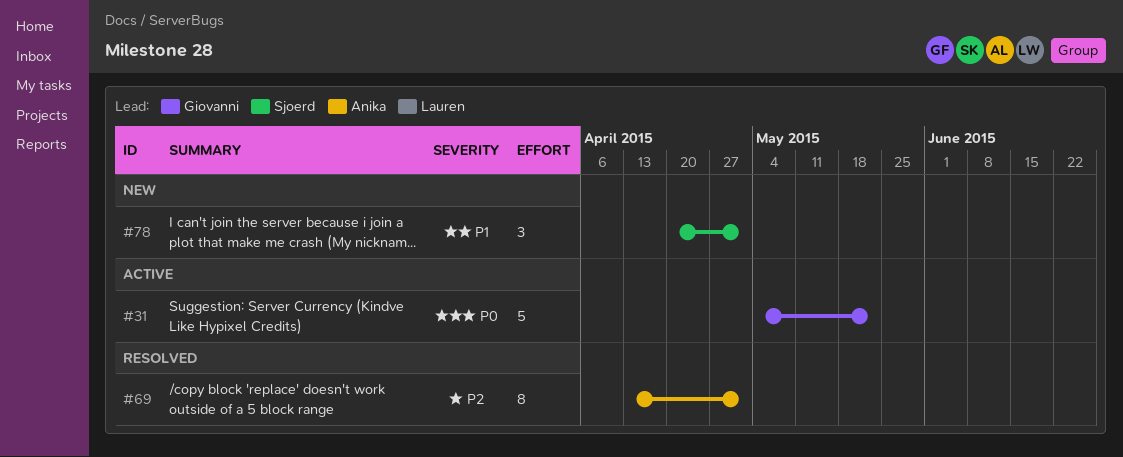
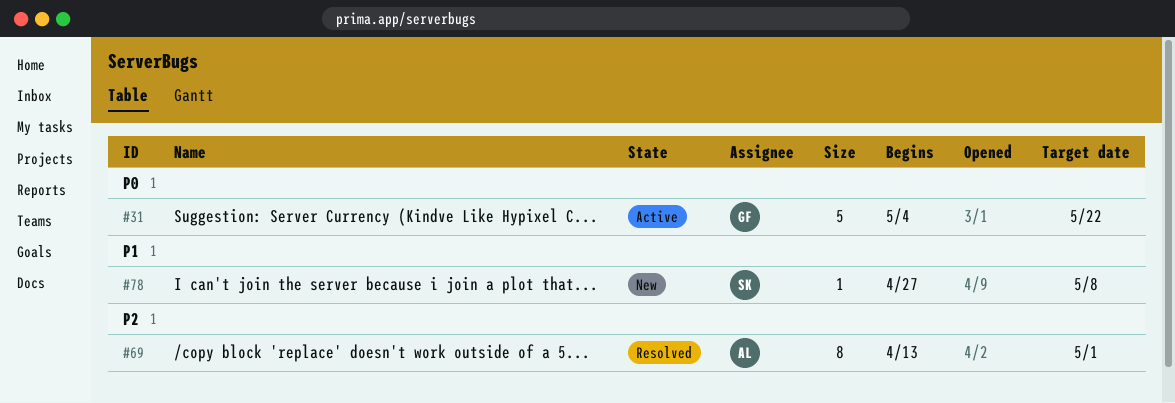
#78, estimate: 3 -> 1
#78, start: Apr 20 -> Apr 27
#78, due: May 1 -> May 8

